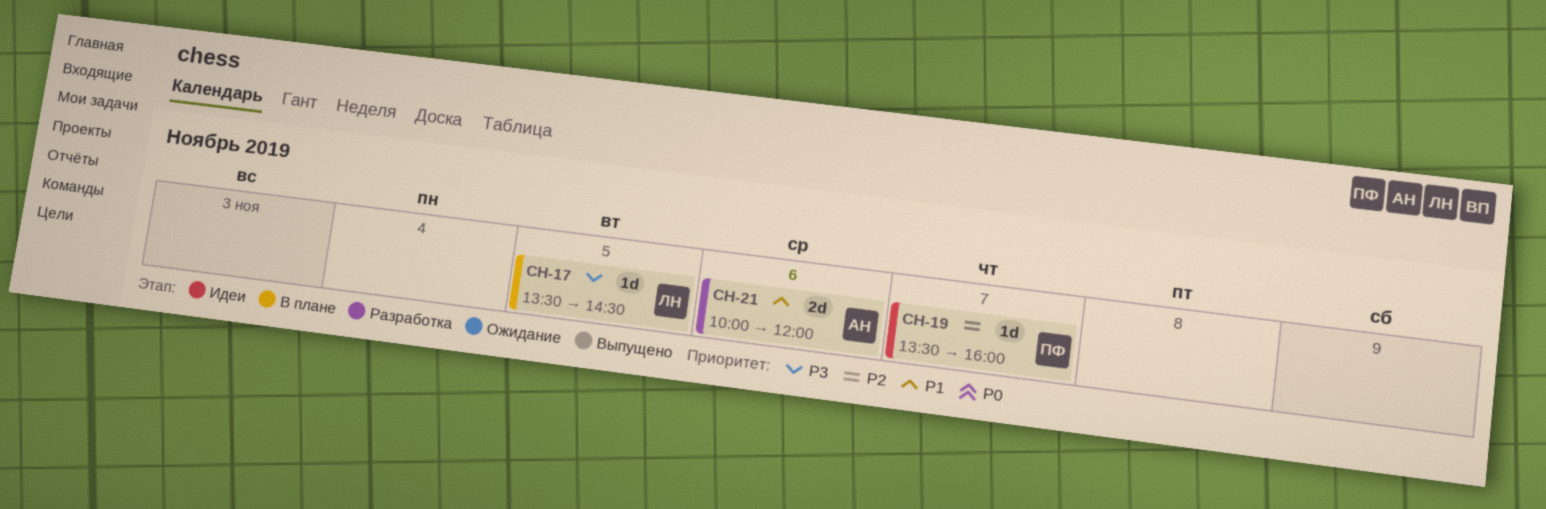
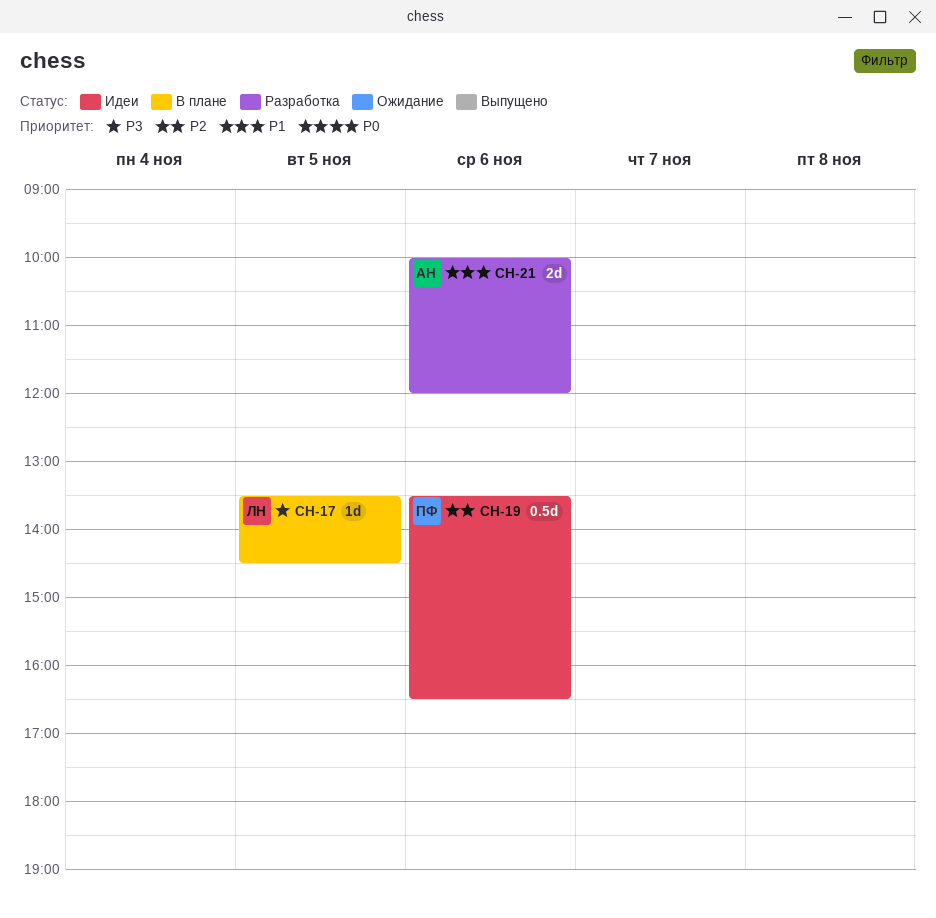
CH-19, estimate: 1d -> 0.5d
CH-19, day: Nov 7 -> Nov 6
CH-19, ends: 16:00 -> 16:30

